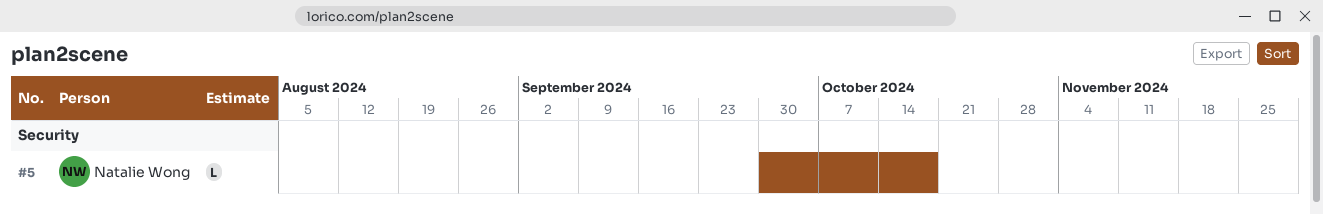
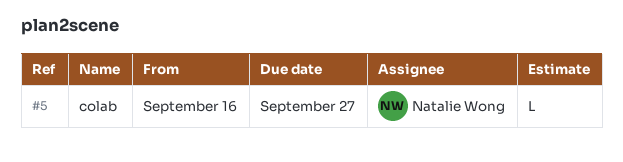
#5, start: Sep 30 -> Sep 16
#5, due: Oct 18 -> Sep 27

